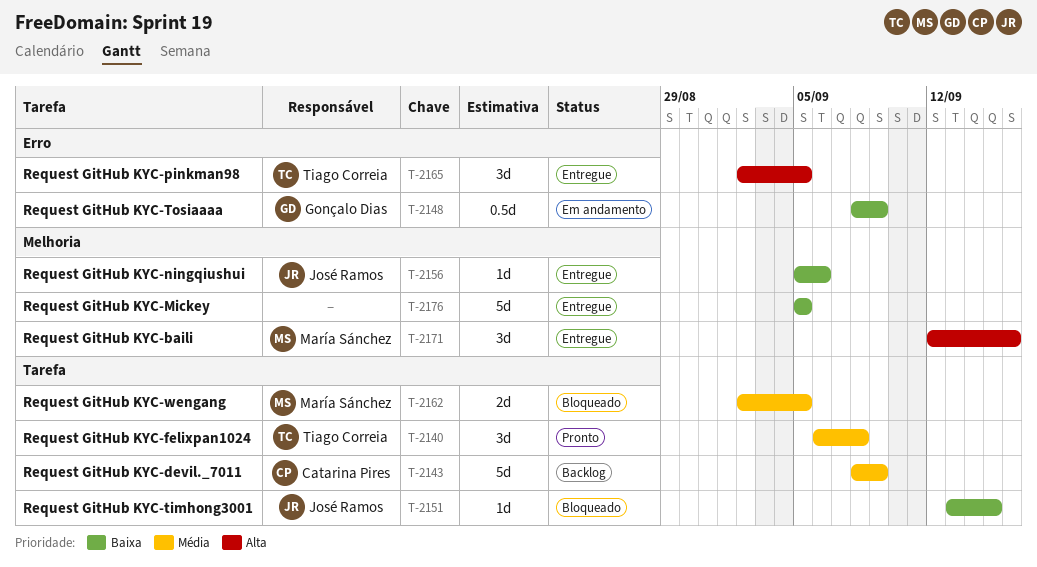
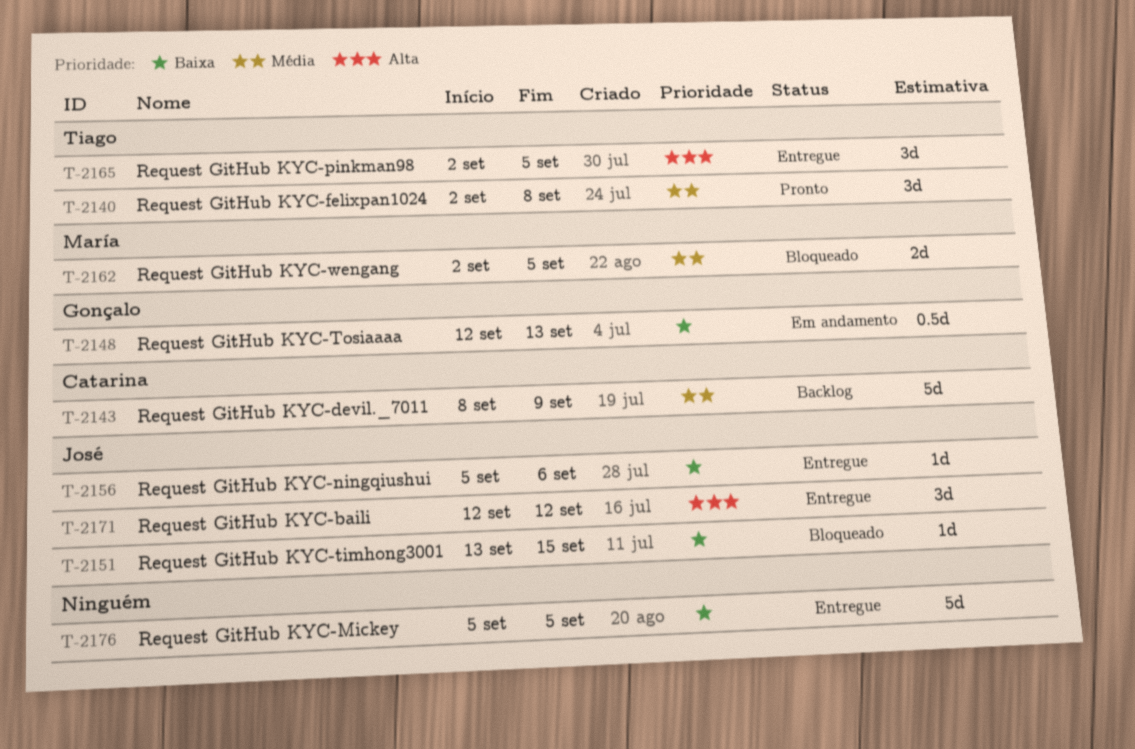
T-2140, start: Sep 6 -> Sep 2
T-2148, start: Sep 8 -> Sep 12
T-2148, due: Sep 9 -> Sep 13
T-2171, owner: María Sánchez -> José Ramos
T-2171, due: Sep 16 -> Sep 12

